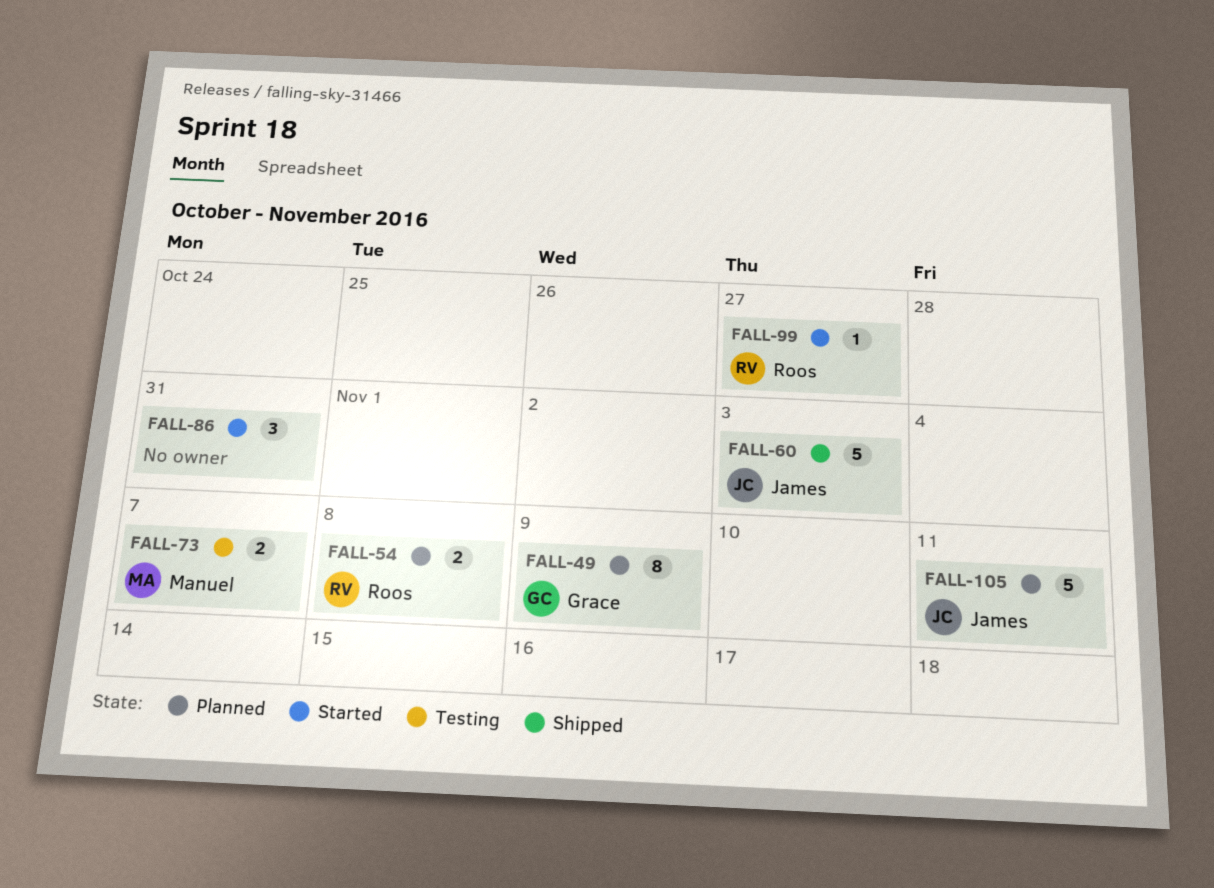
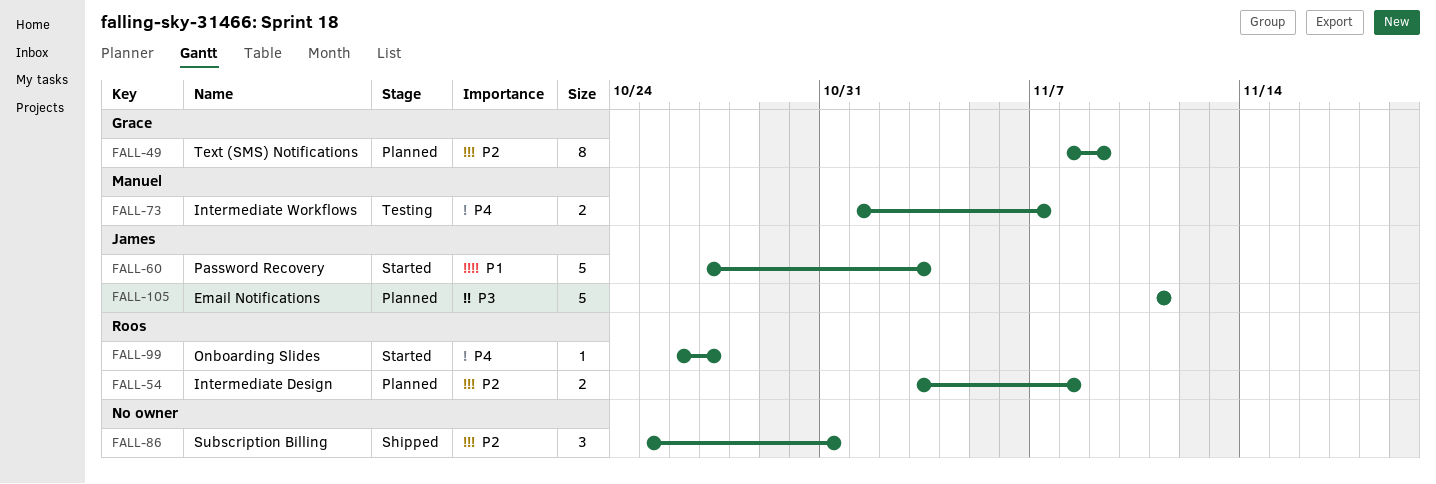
FALL-60, status: Shipped -> Started
FALL-86, status: Started -> Shipped

